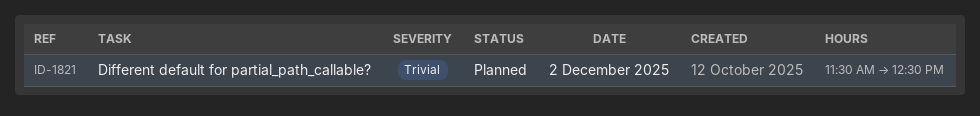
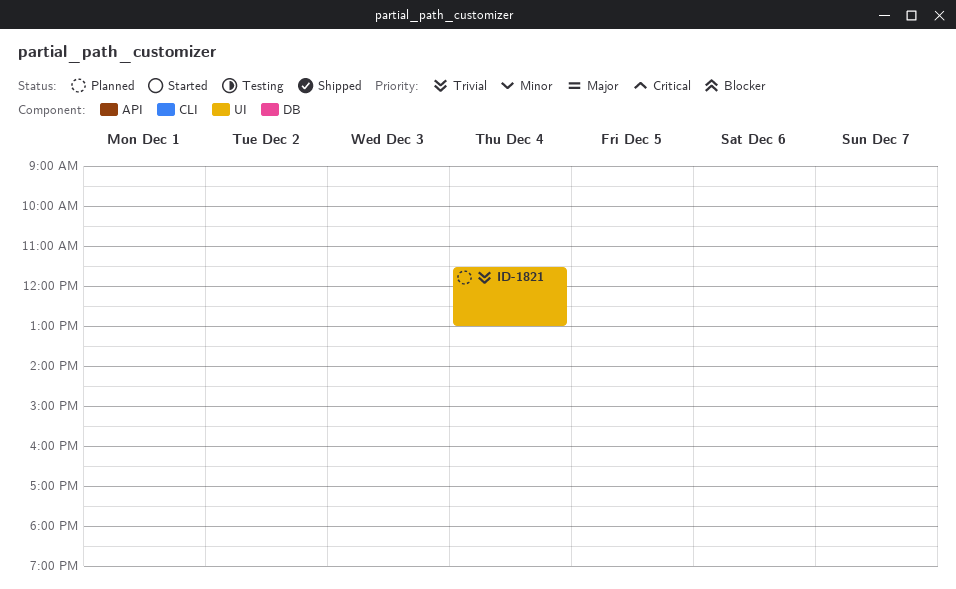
ID-1821, day: Dec 2 -> Dec 4
ID-1821, ends: 12:30 -> 13:00

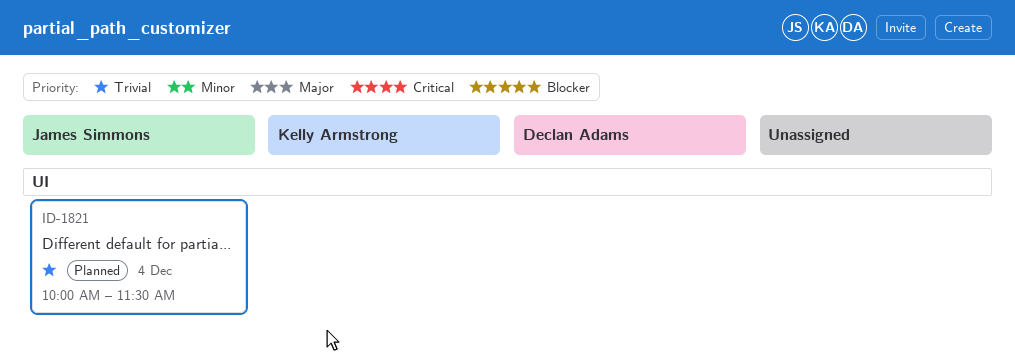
ID-1821, begins: 11:30 -> 10:00
ID-1821, ends: 13:00 -> 11:30

